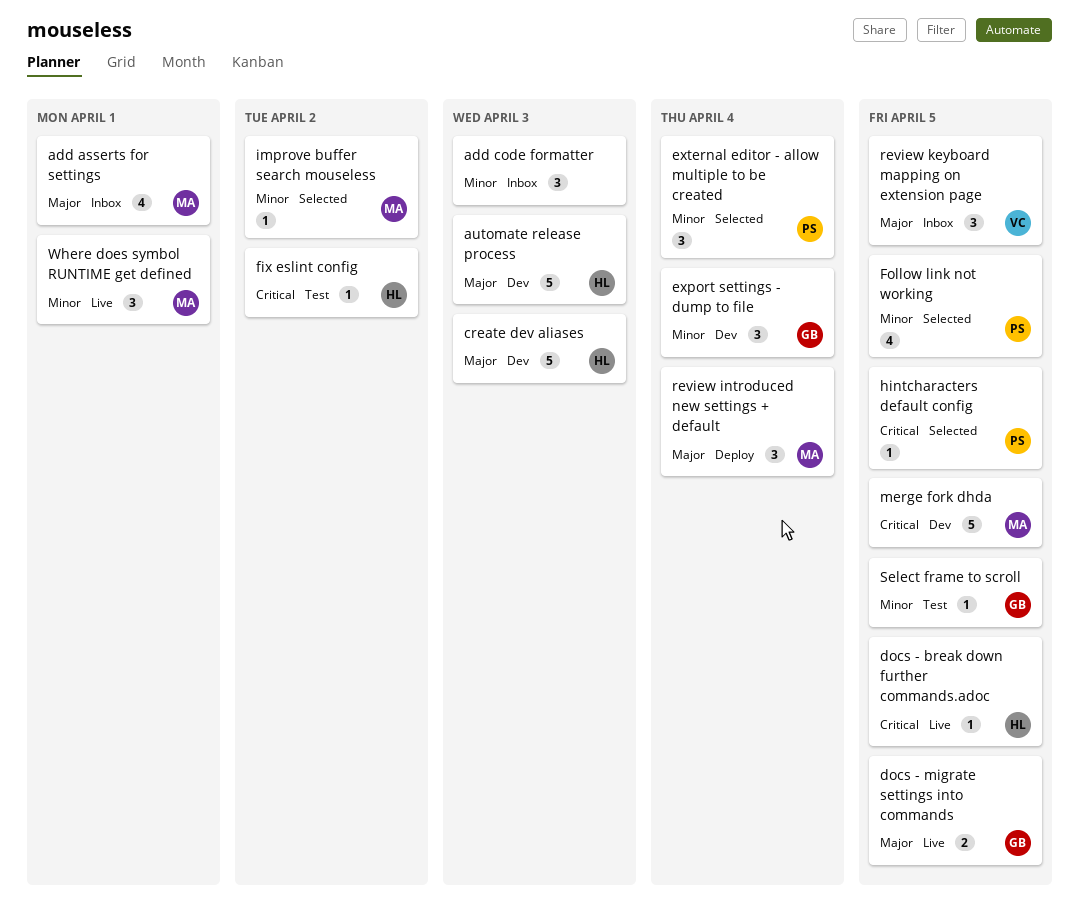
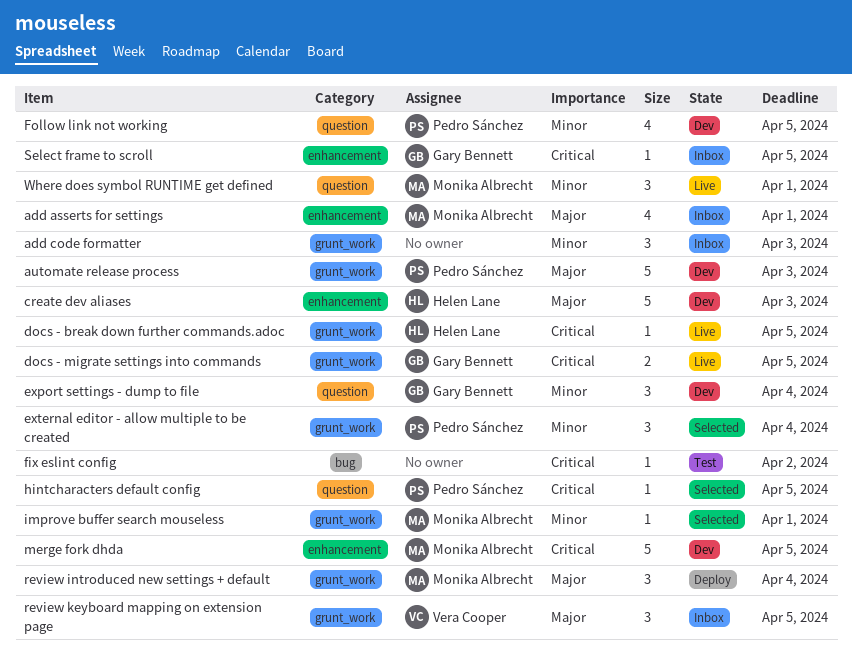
automate release process, owner: Helen Lane -> Pedro Sánchez
docs - migrate settings into commands, priority: Major -> Critical
fix eslint config, owner: Helen Lane -> none
Follow link not working, status: Selected -> Dev
improve buffer search mouseless, due: Apr 2 -> Apr 1
Select frame to scroll, status: Test -> Inbox
Select frame to scroll, priority: Minor -> Critical

